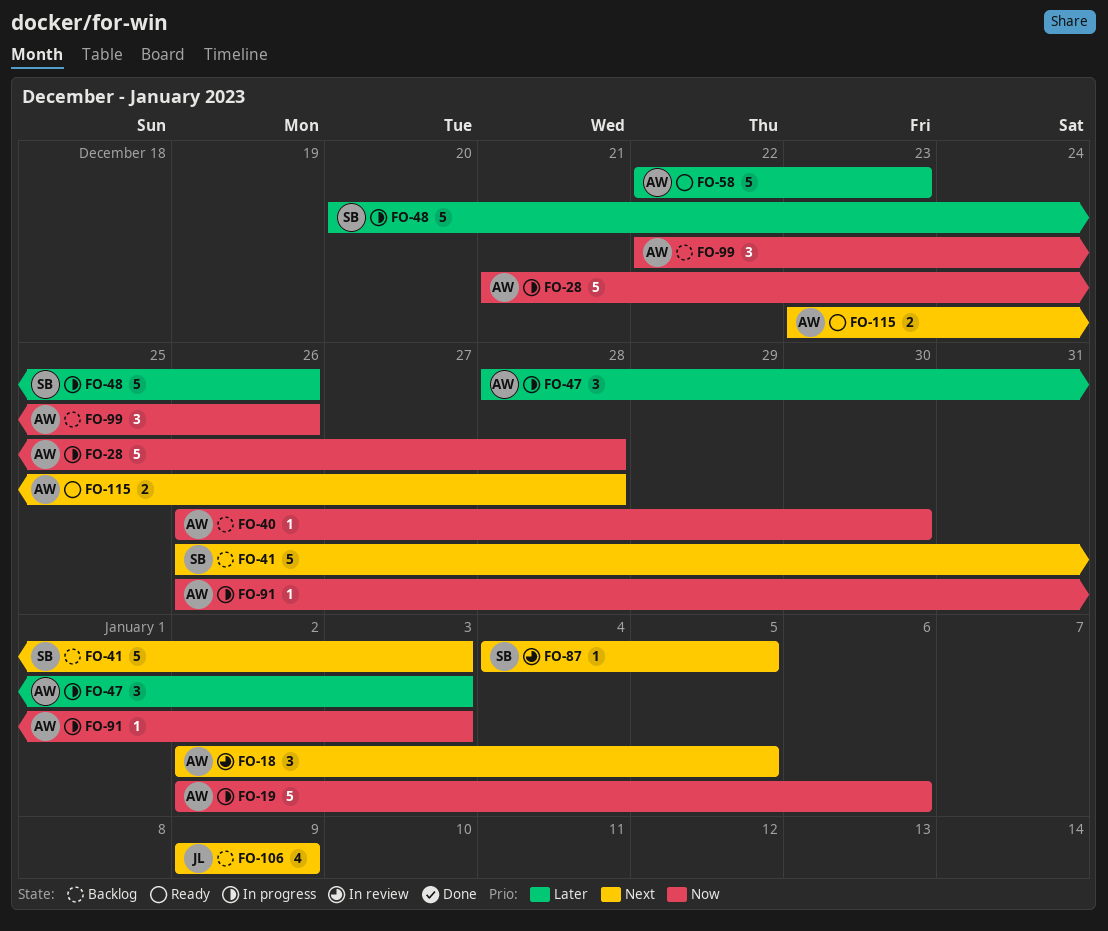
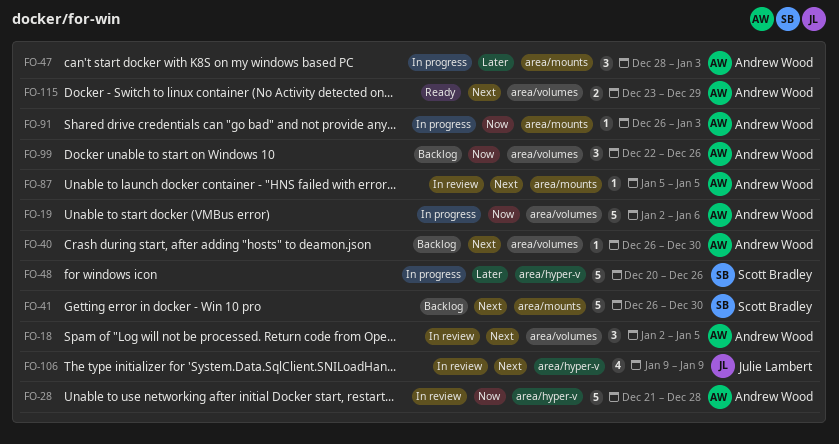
FO-28, status: In progress -> In review
FO-40, priority: Now -> Next
FO-41, due: Jan 3 -> Dec 30
FO-58: present -> none
FO-87, owner: Scott Bradley -> Andrew Wood
FO-87, start: Jan 4 -> Jan 5
FO-106, status: Backlog -> In review
FO-115, due: Dec 28 -> Dec 29

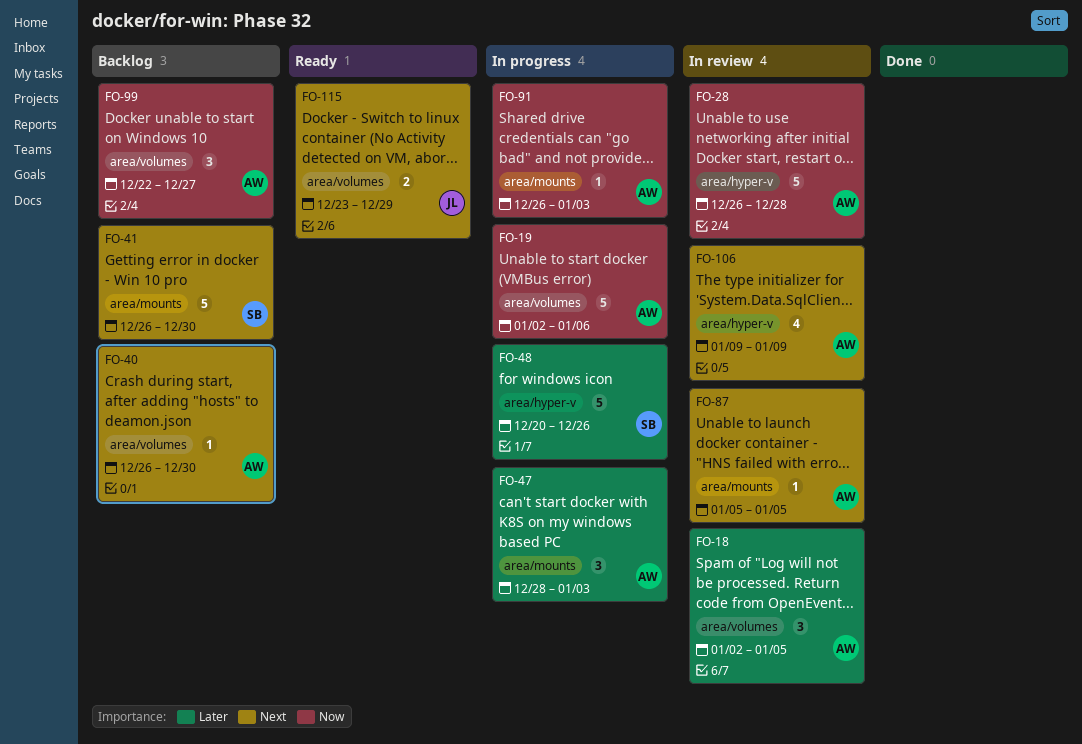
FO-18, priority: Next -> Later
FO-28, start: Dec 21 -> Dec 26
FO-99, due: Dec 26 -> Dec 27
FO-106, owner: Julie Lambert -> Andrew Wood
FO-115, owner: Andrew Wood -> Julie Lambert

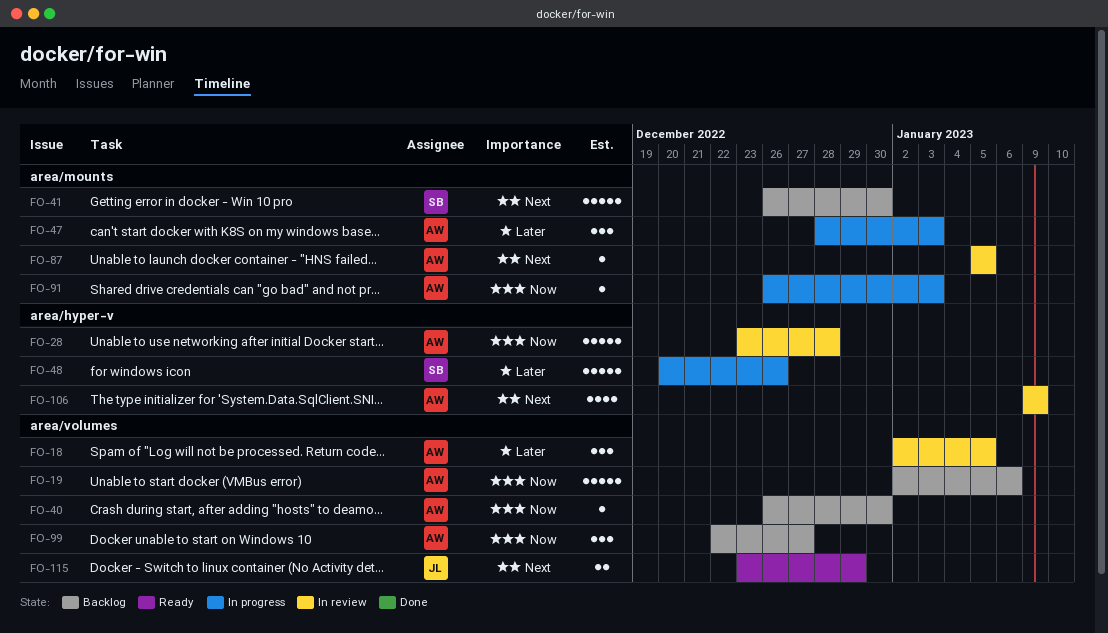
FO-19, status: In progress -> Backlog
FO-28, start: Dec 26 -> Dec 23
FO-40, priority: Next -> Now

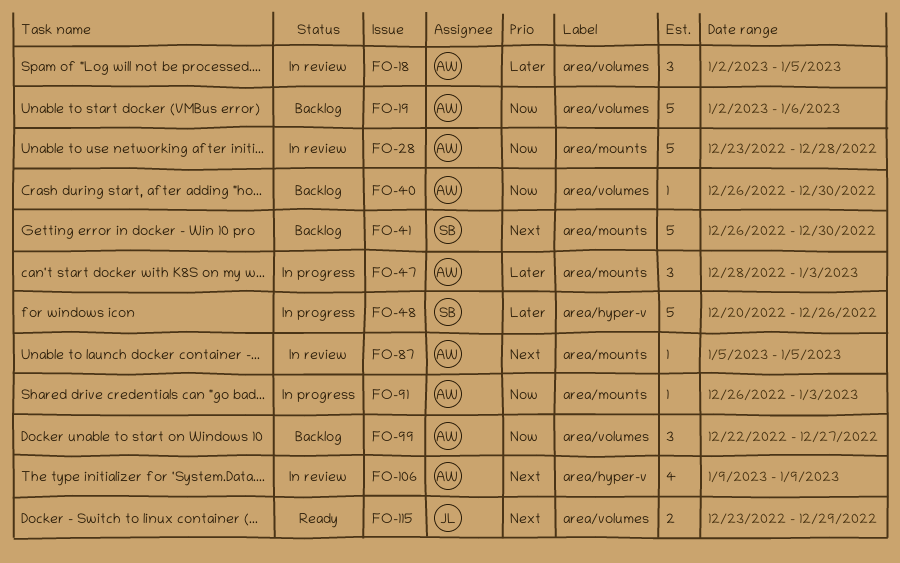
FO-28, label: area/hyper-v -> area/mounts

